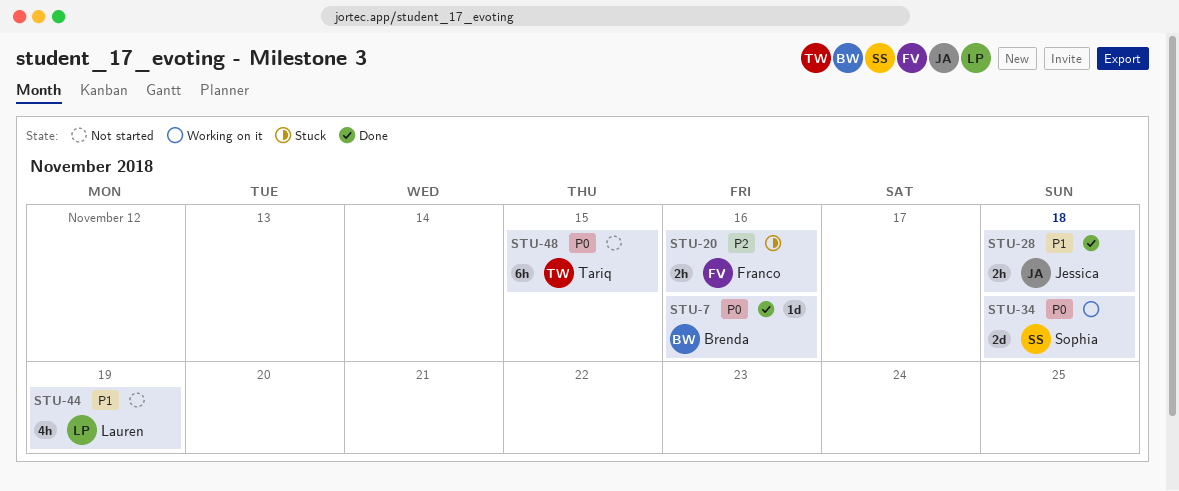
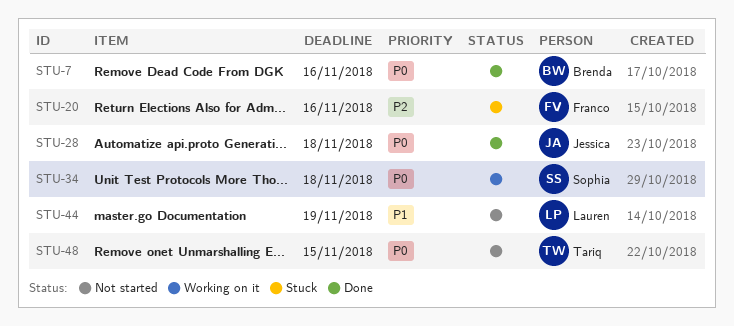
STU-28, priority: P1 -> P0

